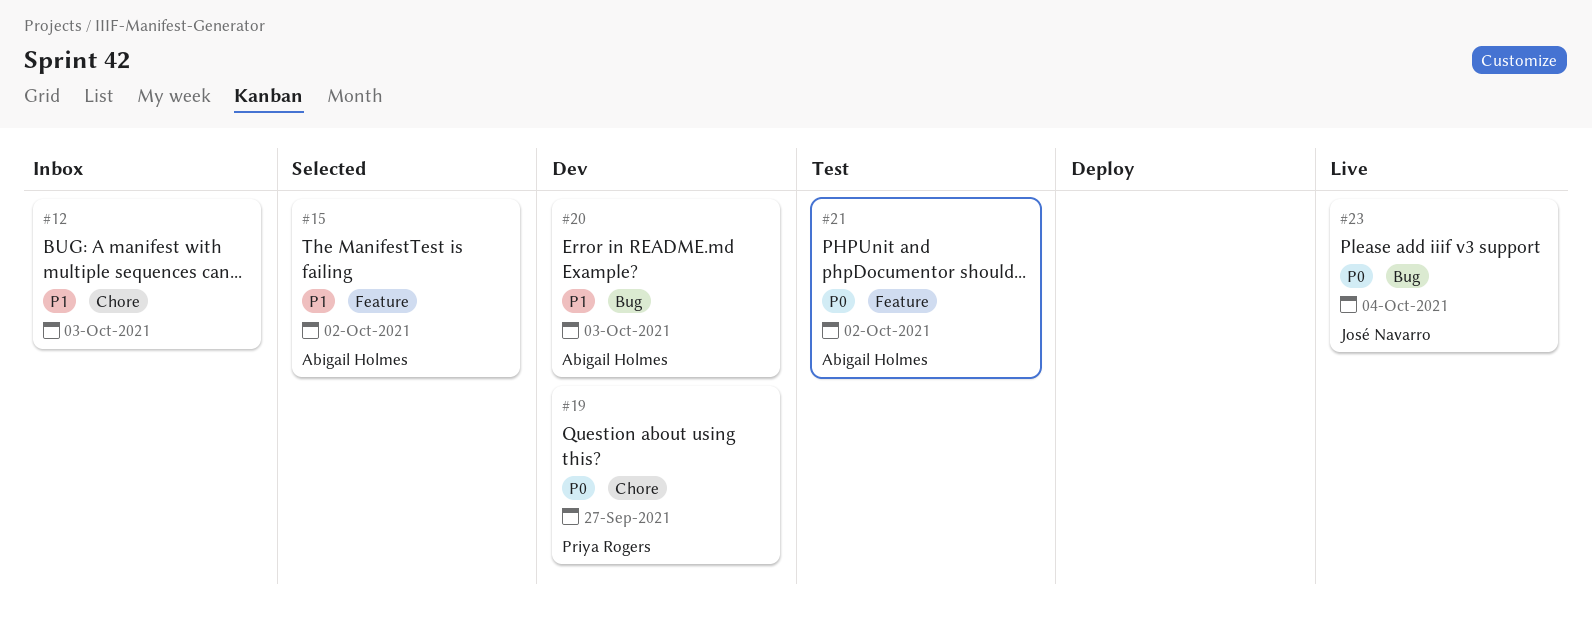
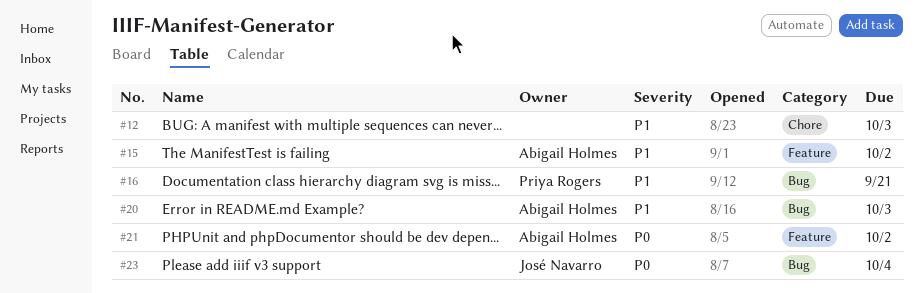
#16: none -> present
#19: present -> none

